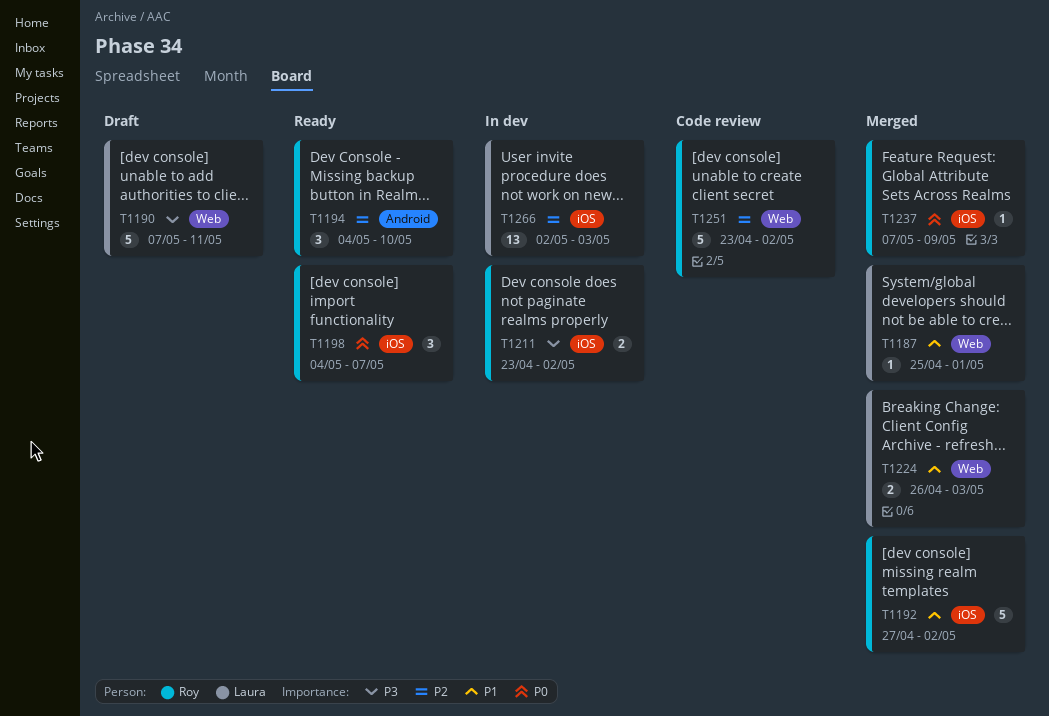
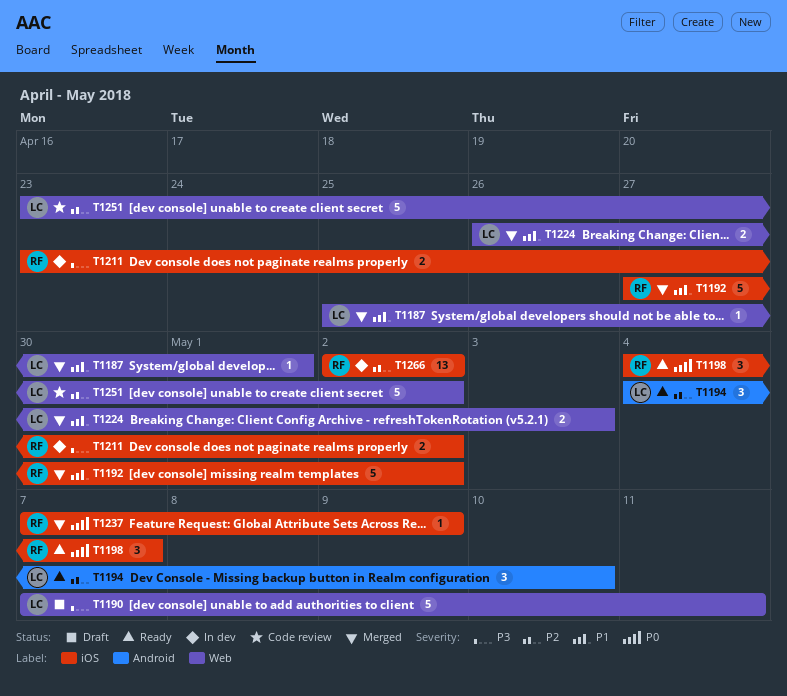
T1194, owner: Roy -> Laura
T1251, owner: Roy -> Laura
T1266, owner: Laura -> Roy
T1266, due: May 3 -> May 2

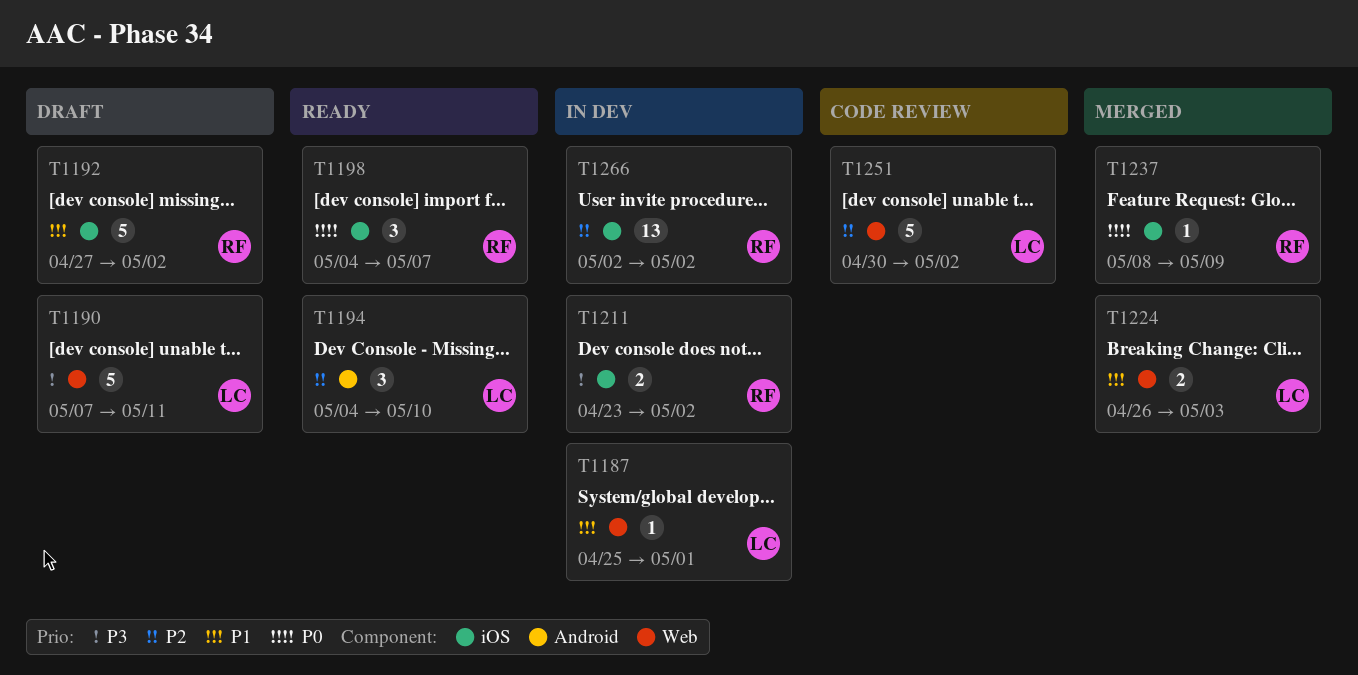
T1187, status: Merged -> In dev
T1192, status: Merged -> Draft
T1237, start: May 7 -> May 8
T1251, start: Apr 23 -> Apr 30

